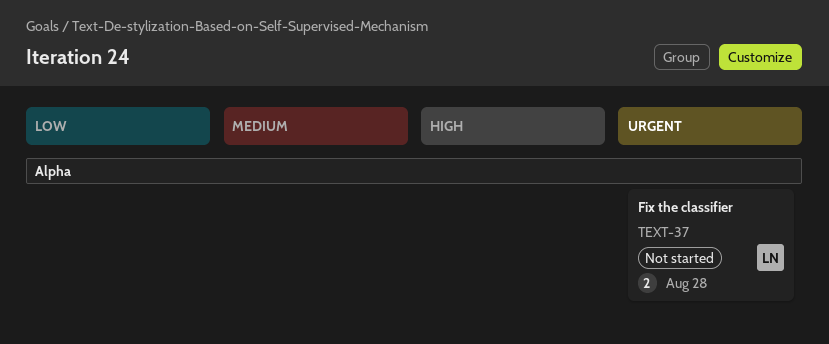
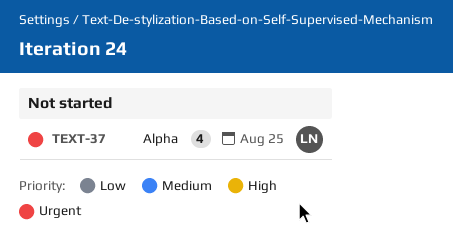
TEXT-37, estimate: 2 -> 4
TEXT-37, due: Aug 28 -> Aug 25

